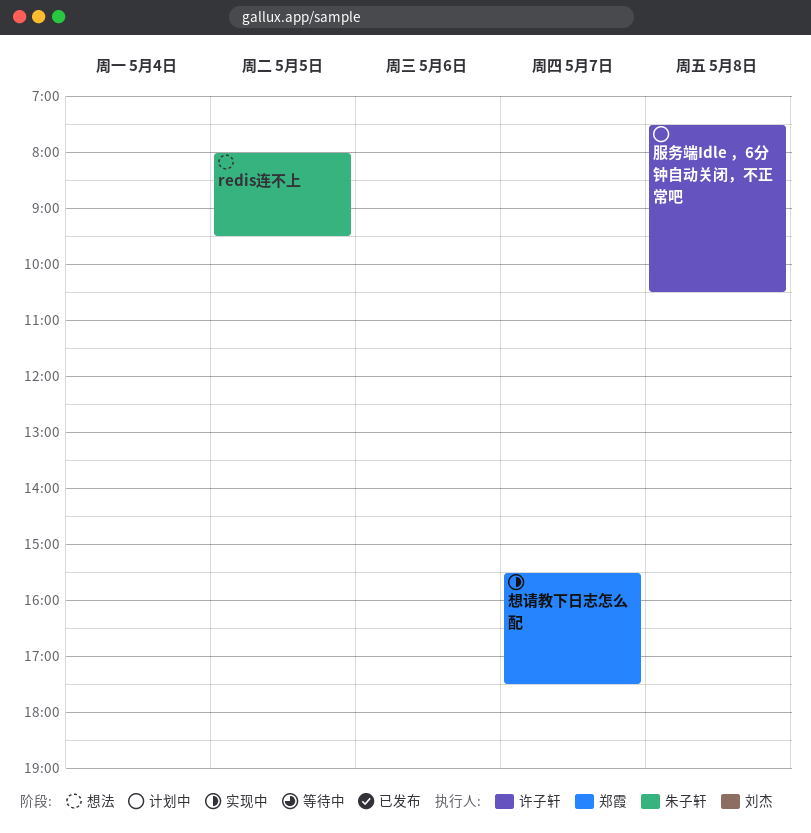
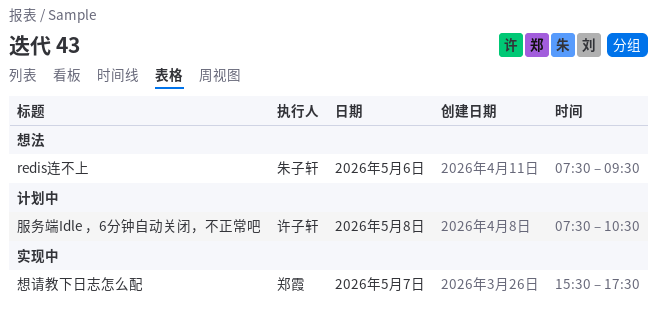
redis连不上, day: May 5 -> May 6
redis连不上, begins: 08:00 -> 07:30

